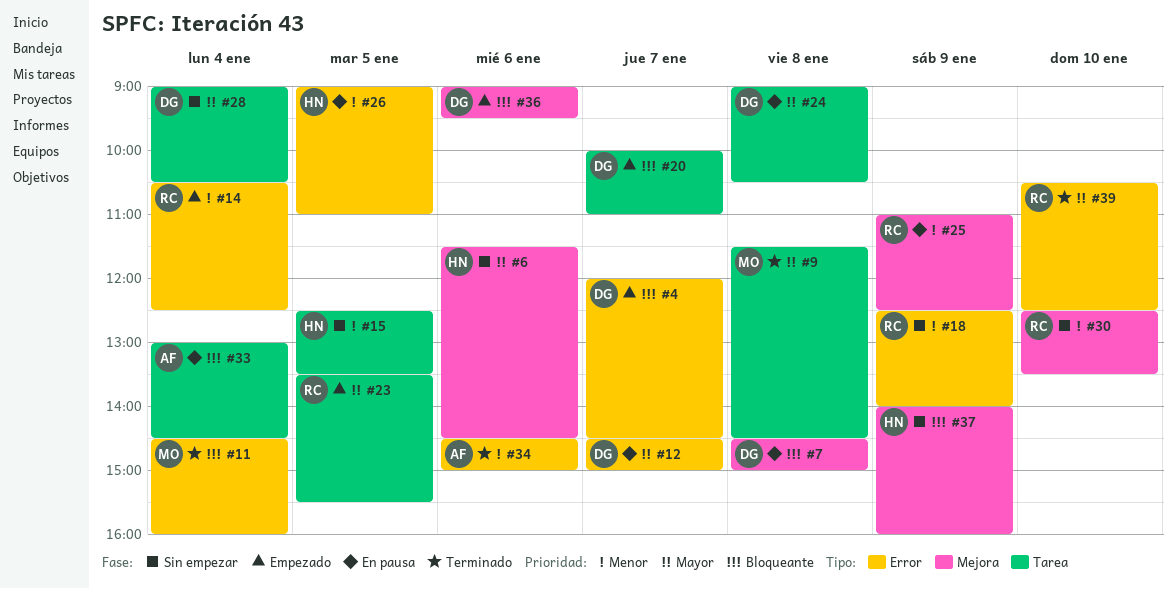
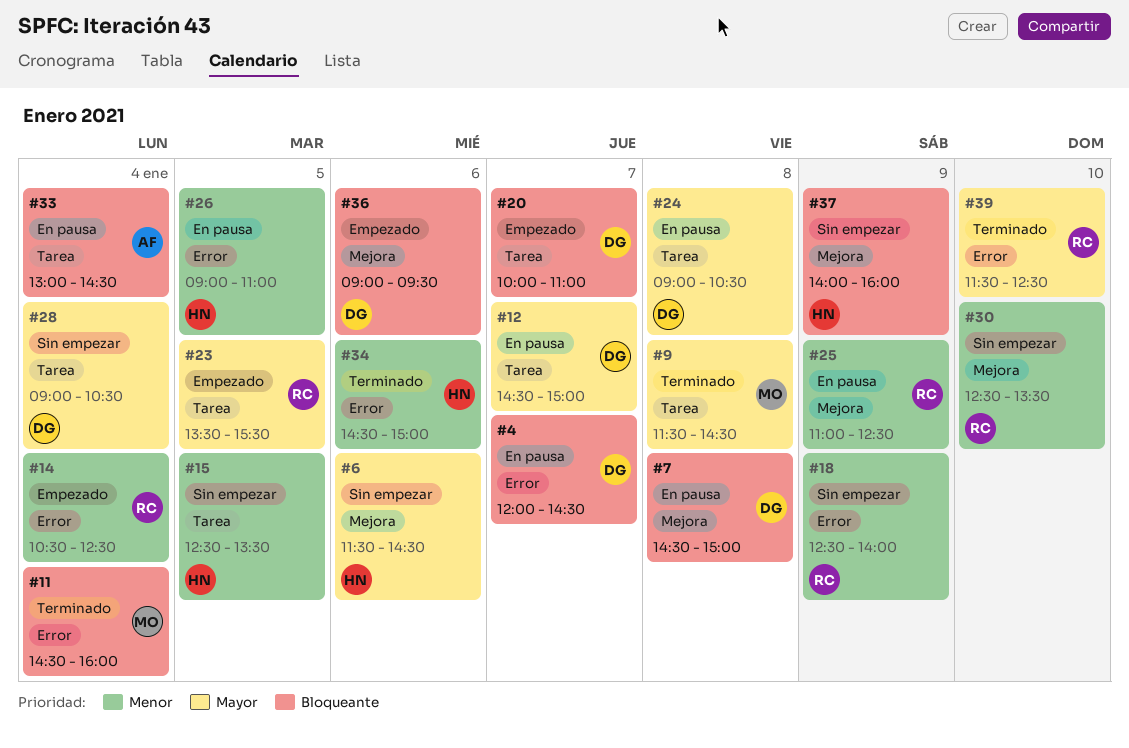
#4, status: Empezado -> En pausa
#12, label: Error -> Tarea
#34, owner: AF -> HN
#39, begins: 10:30 -> 11:30

